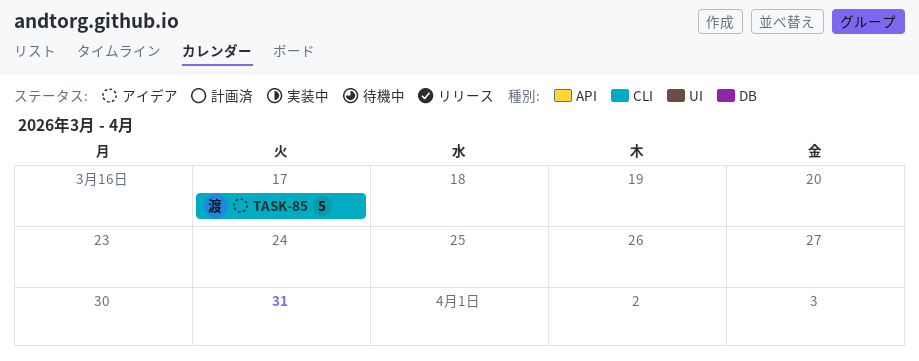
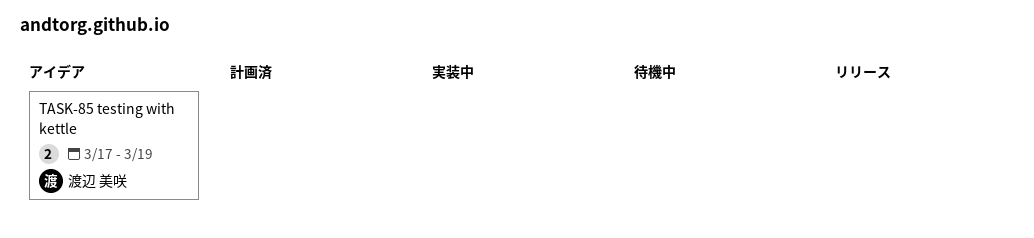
TASK-85, estimate: 5 -> 2
TASK-85, due: Mar 17 -> Mar 19

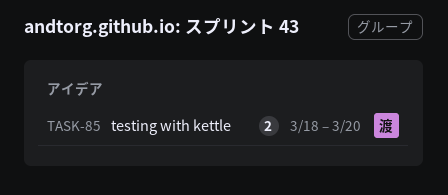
TASK-85, start: Mar 17 -> Mar 18
TASK-85, due: Mar 19 -> Mar 20

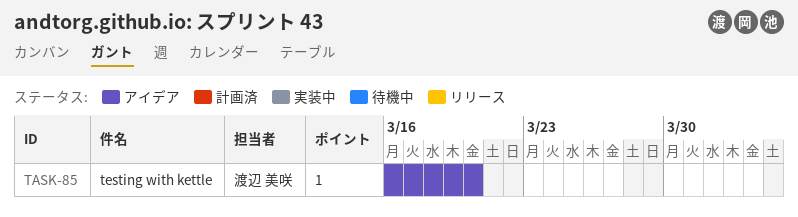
TASK-85, estimate: 2 -> 1
TASK-85, start: Mar 18 -> Mar 16

